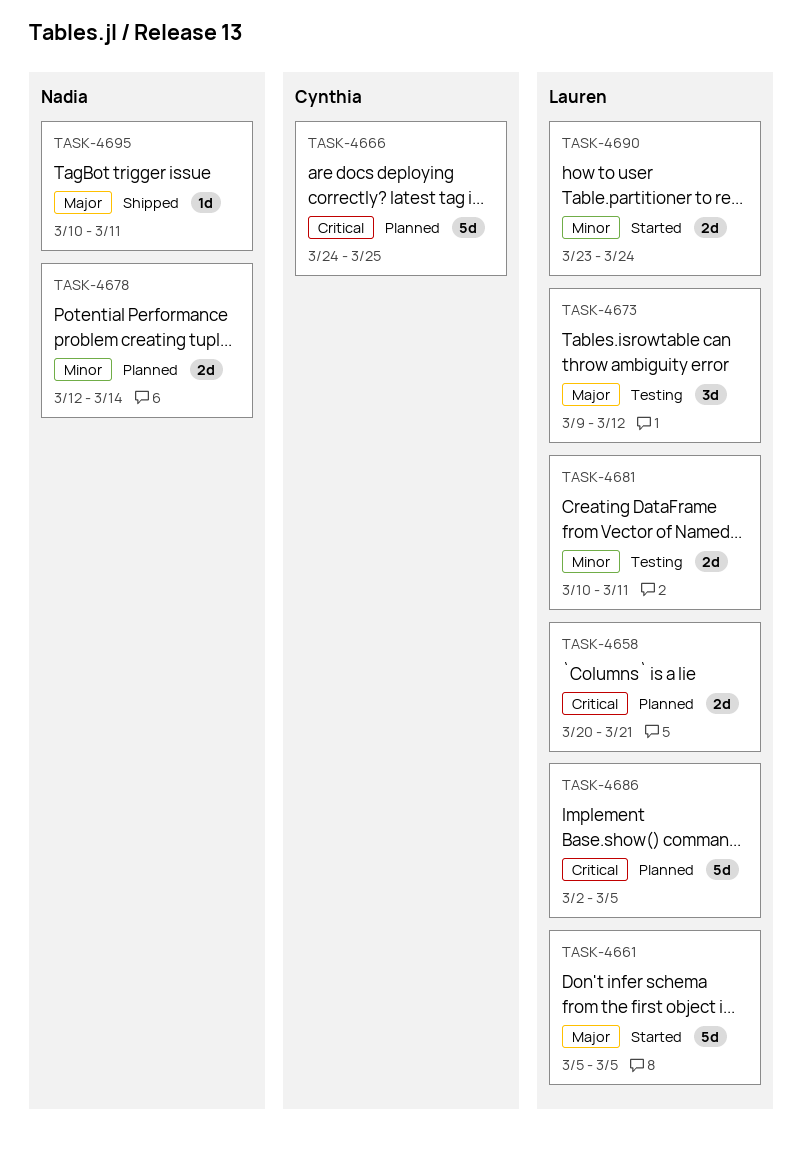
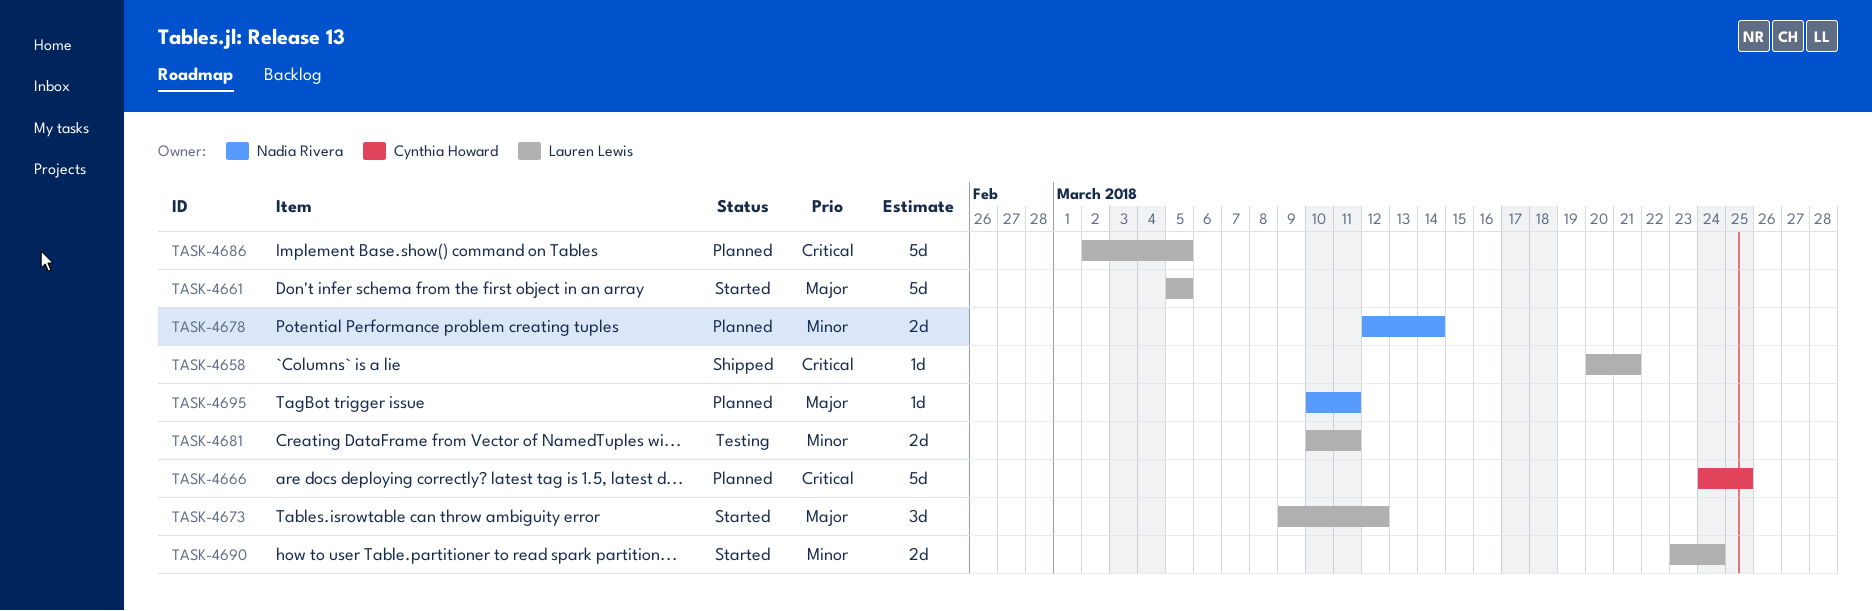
TASK-4658, status: Planned -> Shipped
TASK-4658, estimate: 2d -> 1d
TASK-4673, status: Testing -> Started
TASK-4695, status: Shipped -> Planned

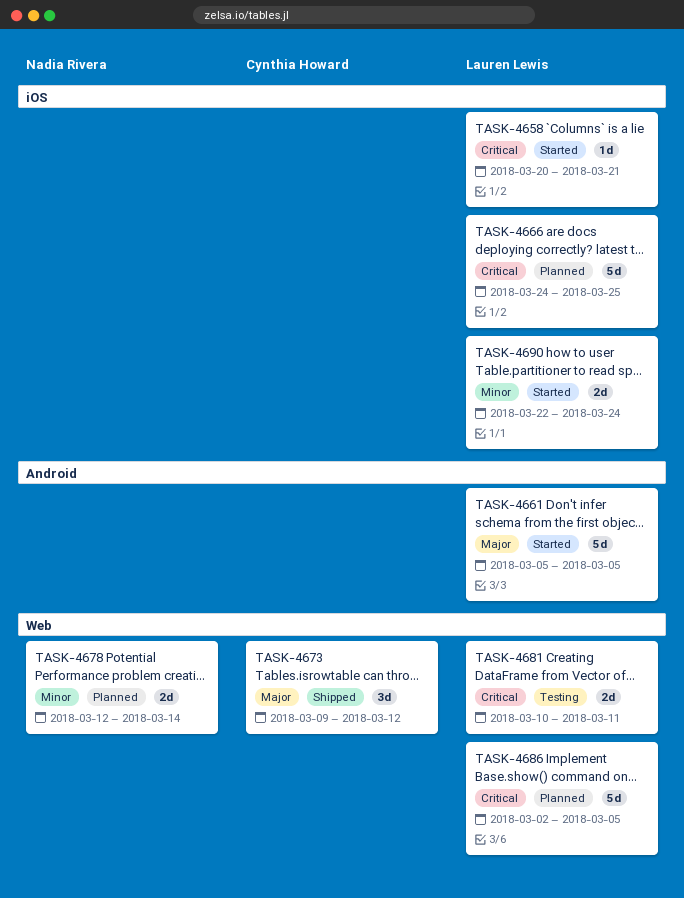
TASK-4658, status: Shipped -> Started
TASK-4666, owner: Cynthia Howard -> Lauren Lewis
TASK-4673, status: Started -> Shipped
TASK-4673, owner: Lauren Lewis -> Cynthia Howard
TASK-4681, priority: Minor -> Critical
TASK-4690, start: Mar 23 -> Mar 22
TASK-4695: present -> none

